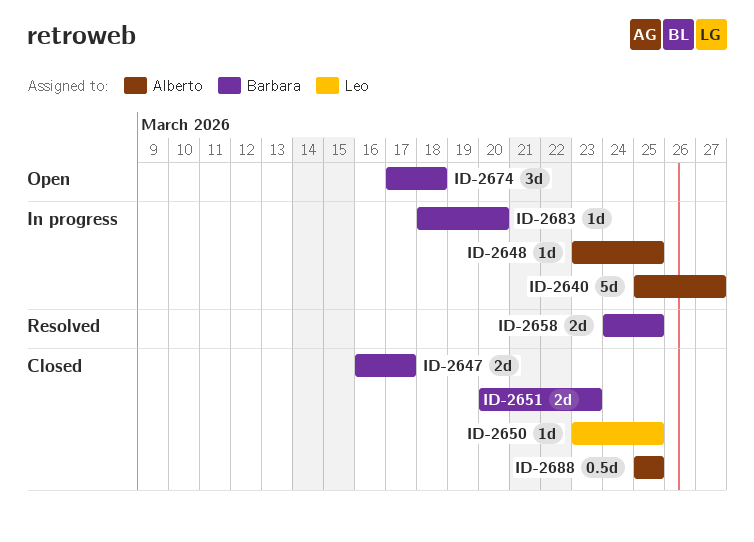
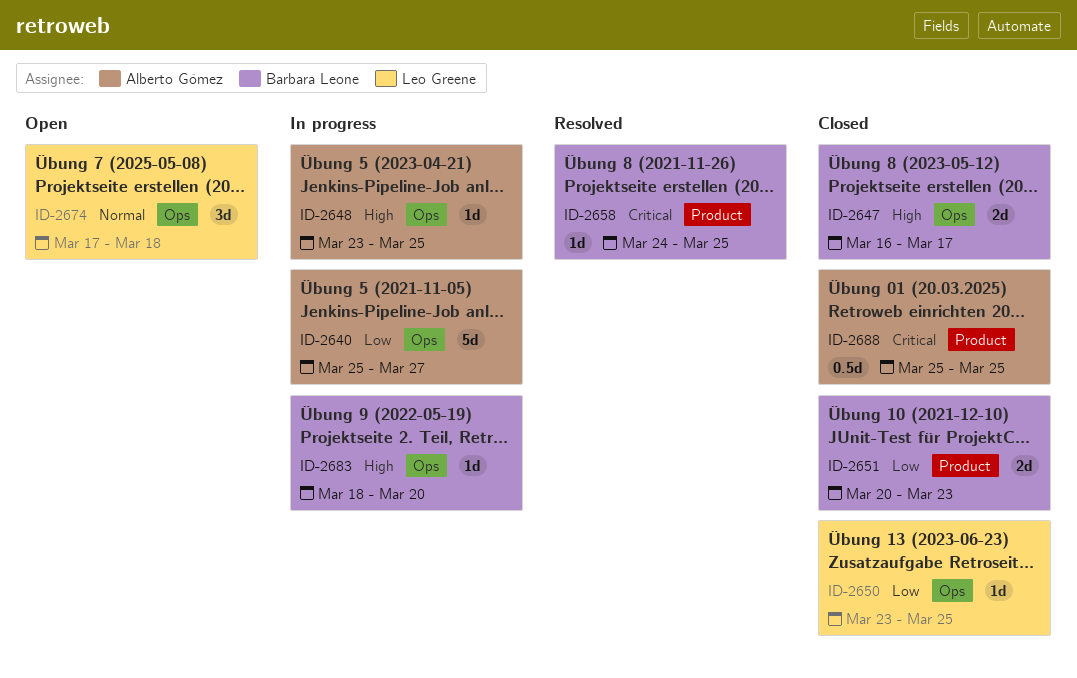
ID-2658, estimate: 2d -> 1d
ID-2674, owner: Barbara Leone -> Leo Greene

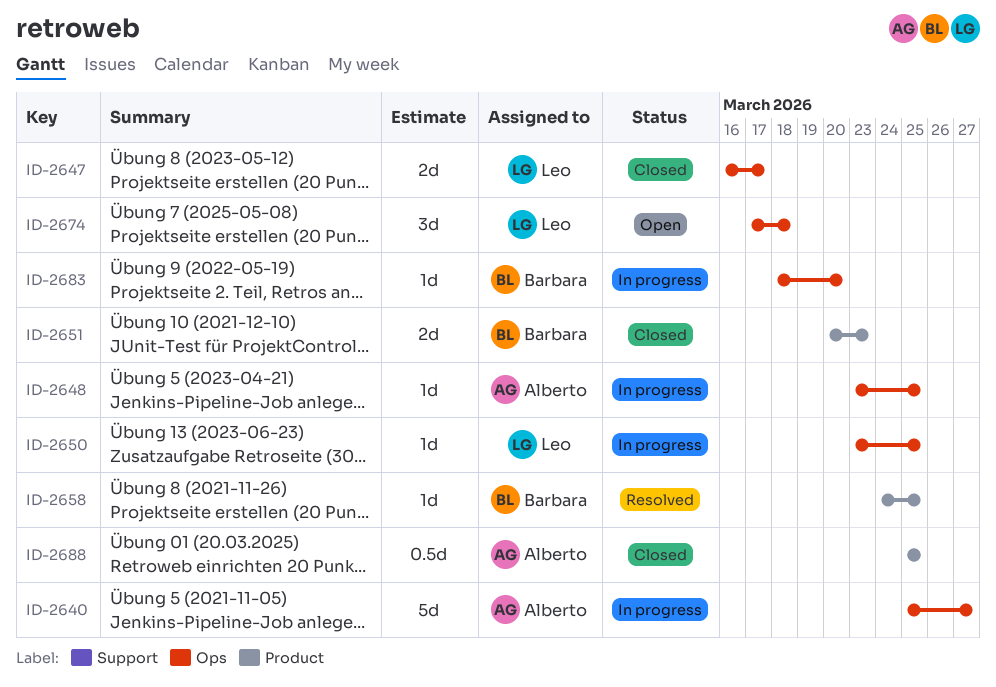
ID-2647, owner: Barbara Leone -> Leo Greene
ID-2650, status: Closed -> In progress

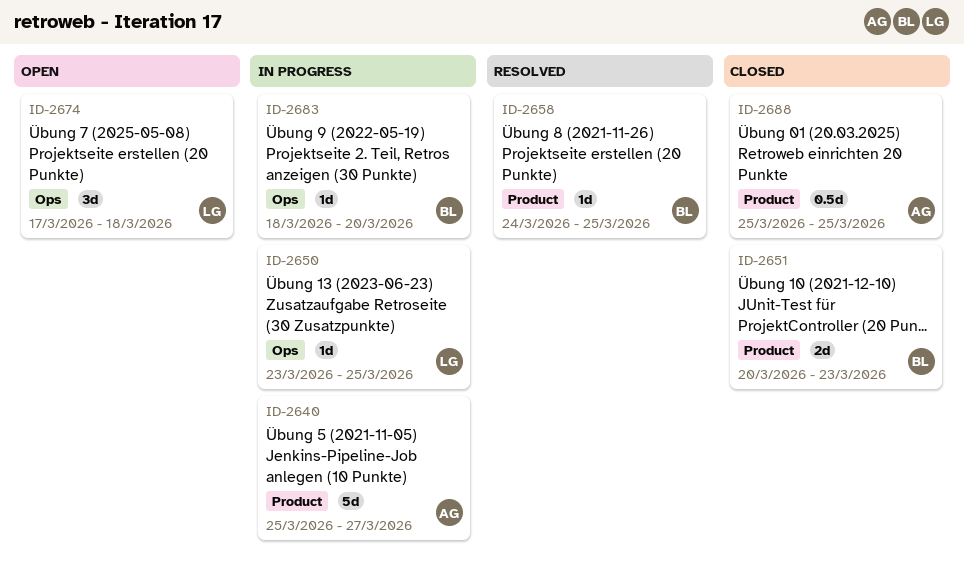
ID-2640, label: Ops -> Product
ID-2647: present -> none
ID-2648: present -> none

